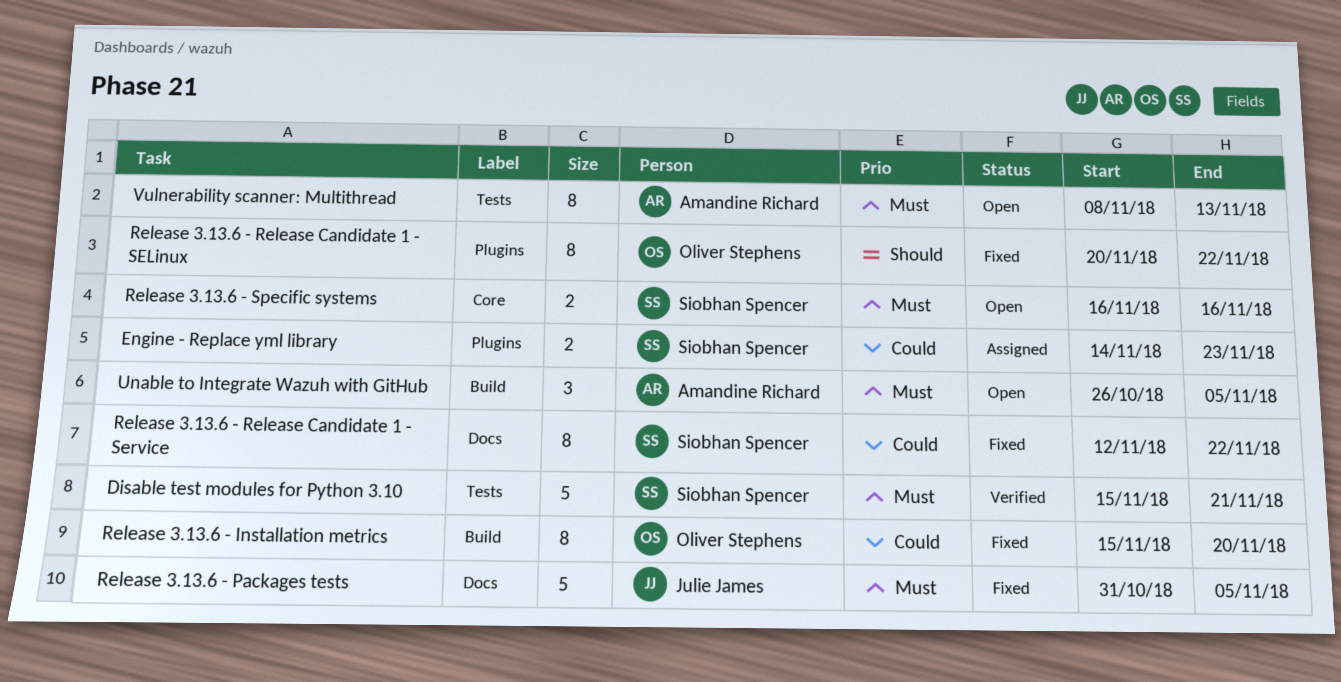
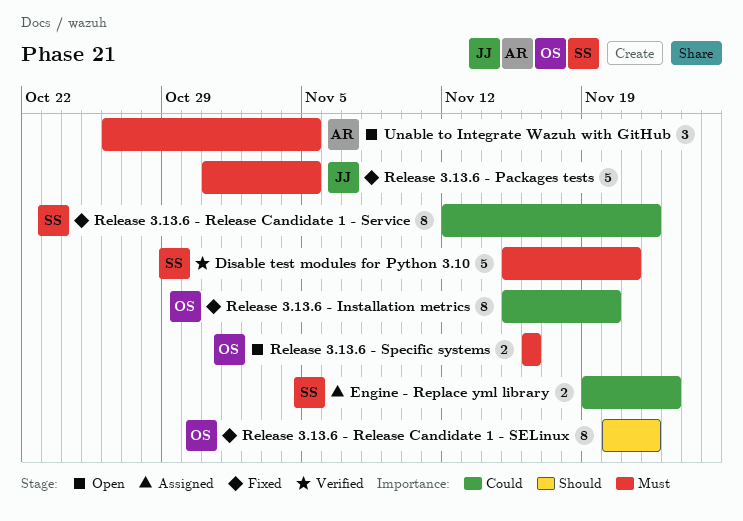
Engine - Replace yml library, start: Nov 14 -> Nov 19
Release 3.13.6 - Specific systems, owner: Siobhan Spencer -> Oliver Stephens
Vulnerability scanner: Multithread: present -> none

